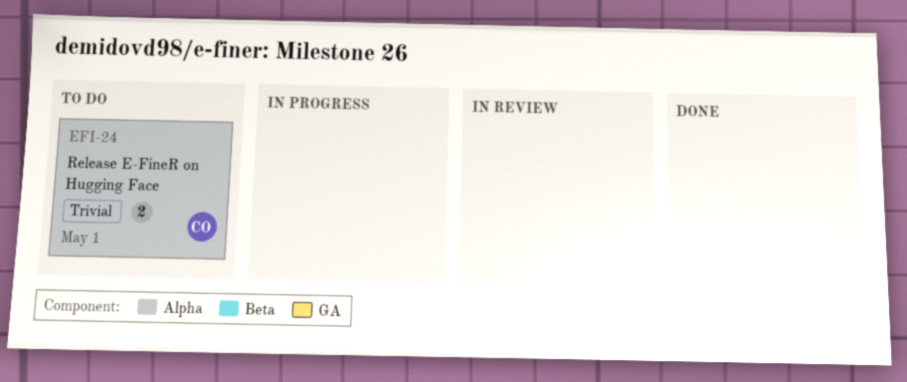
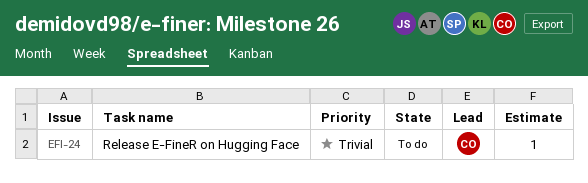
EFI-24, estimate: 2 -> 1

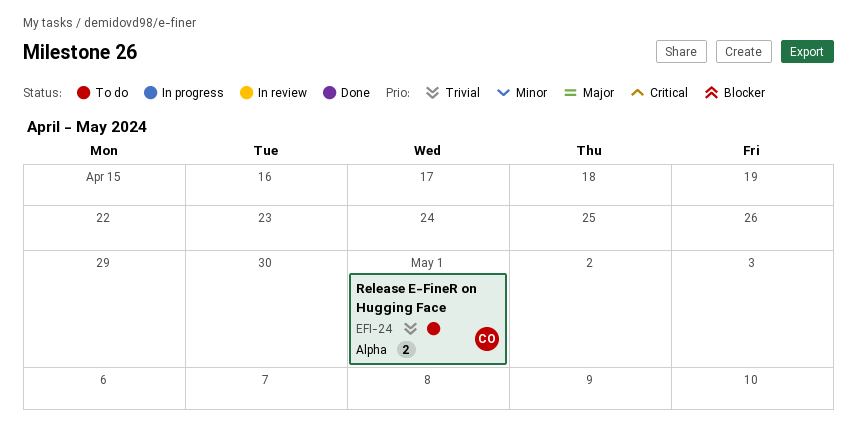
EFI-24, estimate: 1 -> 2

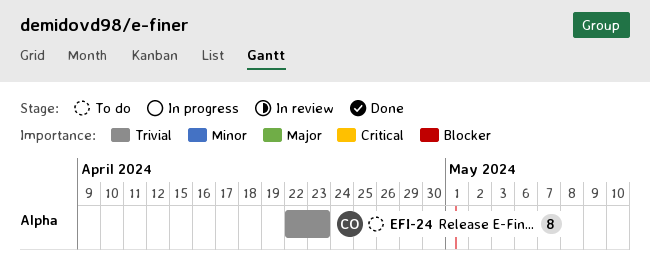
EFI-24, estimate: 2 -> 8
EFI-24, due: May 1 -> Apr 23

